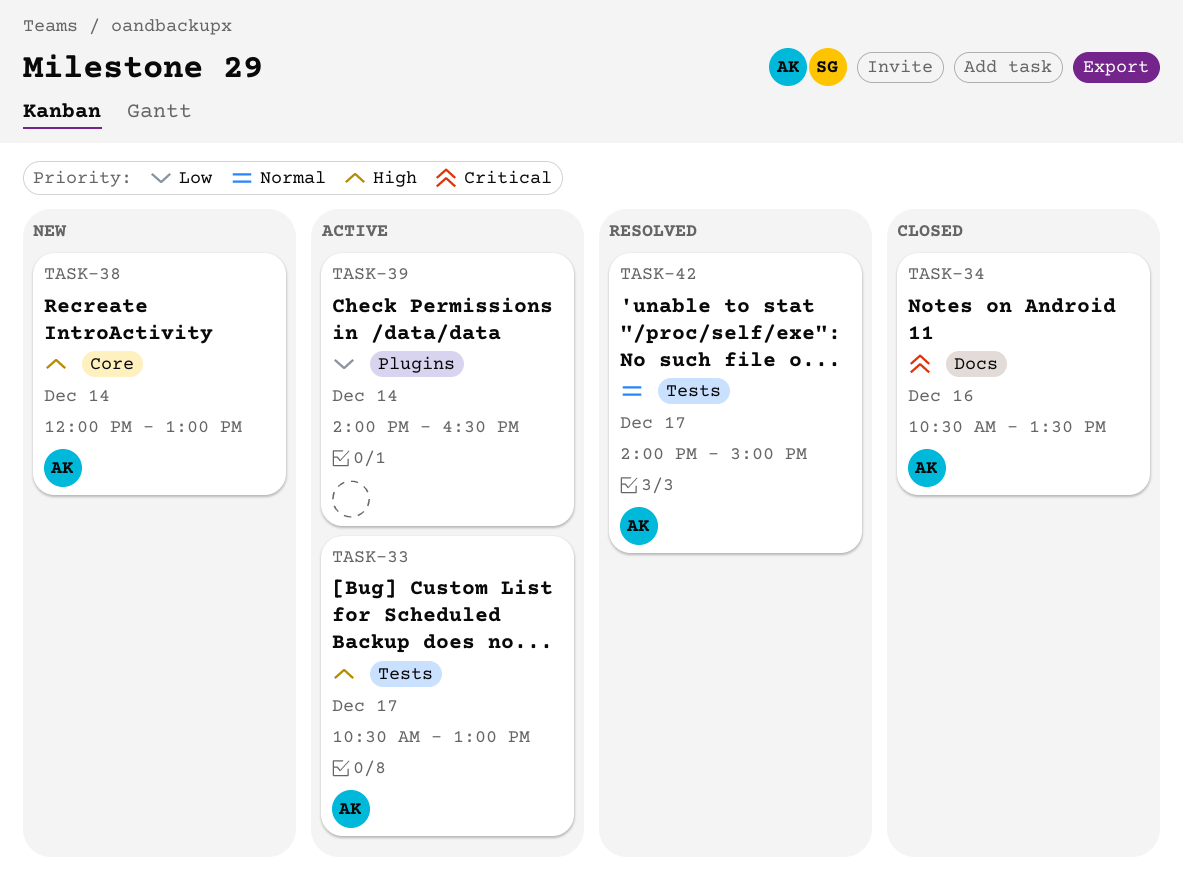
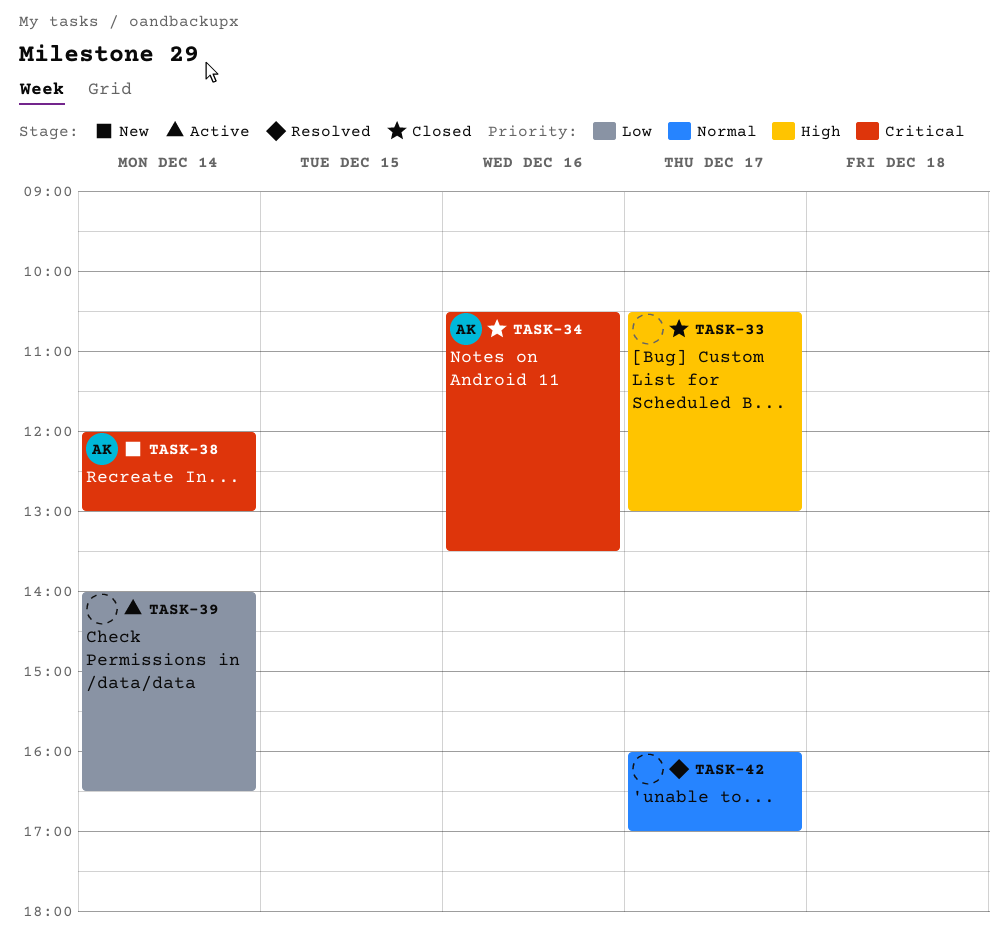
TASK-33, status: Active -> Closed
TASK-33, owner: AK -> none
TASK-38, priority: High -> Critical
TASK-42, owner: AK -> none
TASK-42, begins: 14:00 -> 16:00
TASK-42, ends: 15:00 -> 17:00

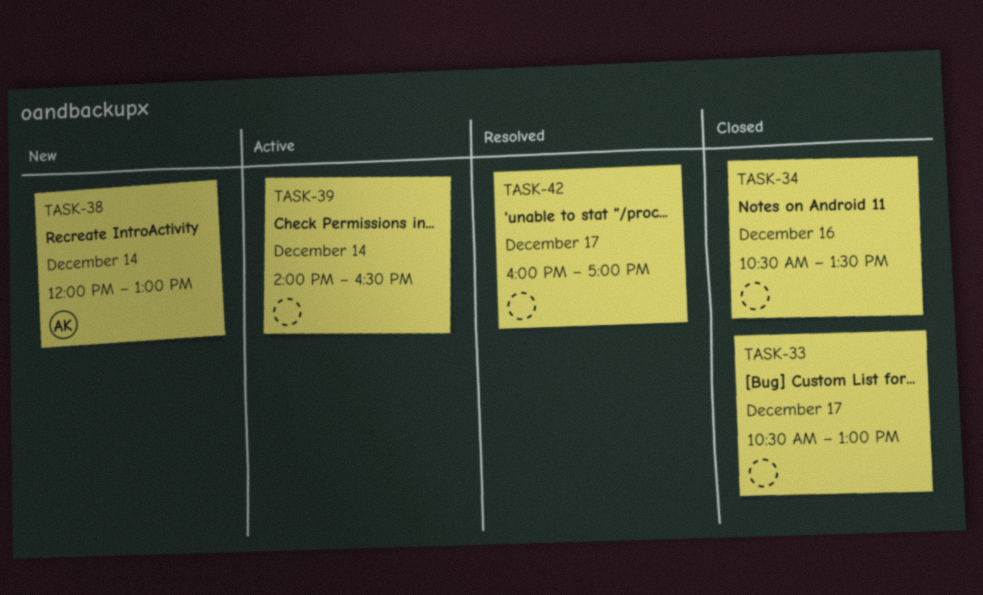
TASK-34, owner: AK -> none

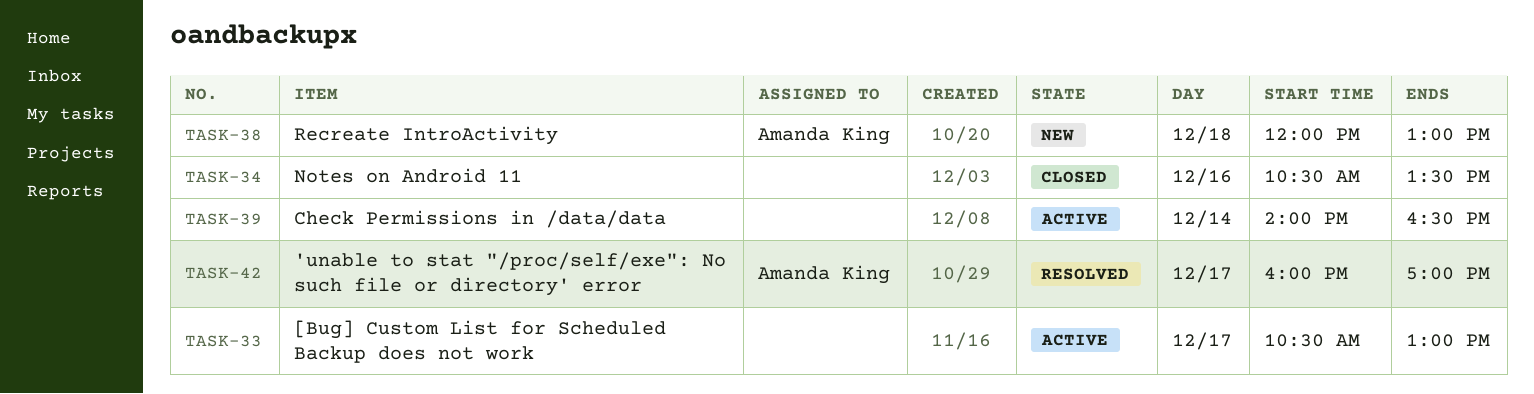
TASK-33, status: Closed -> Active
TASK-38, day: Dec 14 -> Dec 18
TASK-42, owner: none -> Amanda King

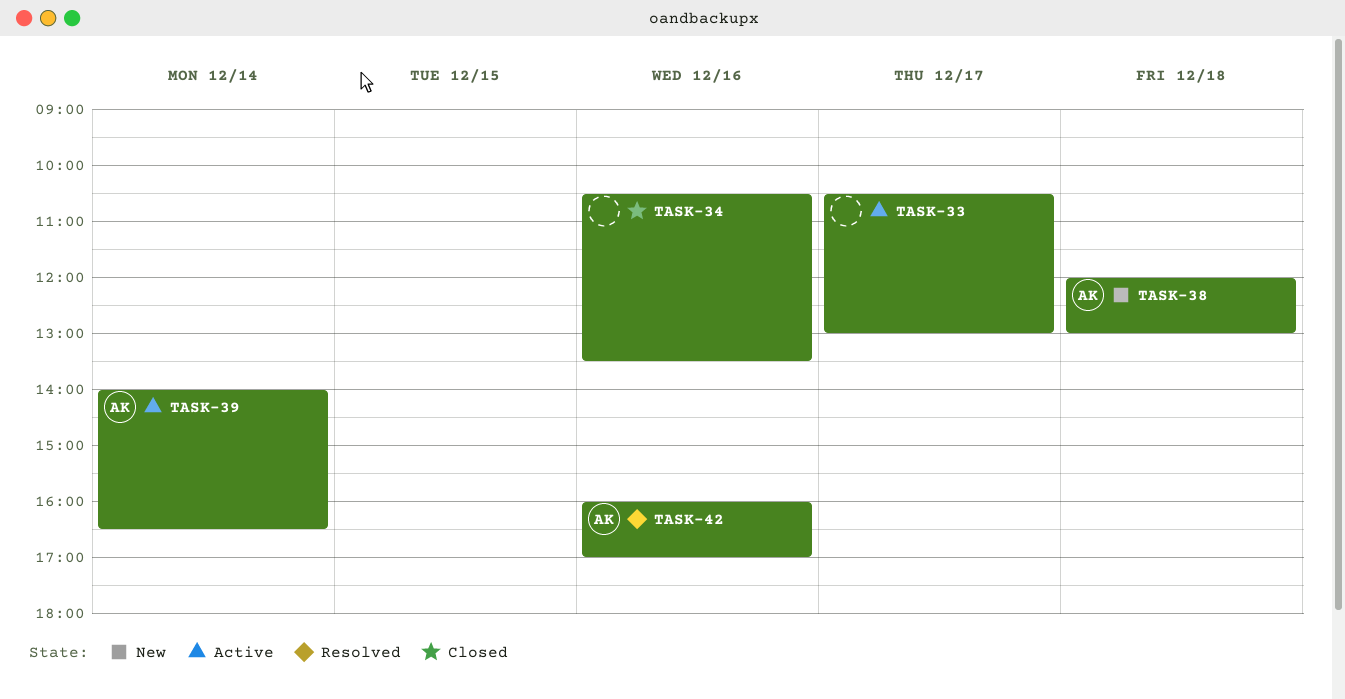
TASK-39, owner: none -> Amanda King
TASK-42, day: Dec 17 -> Dec 16

